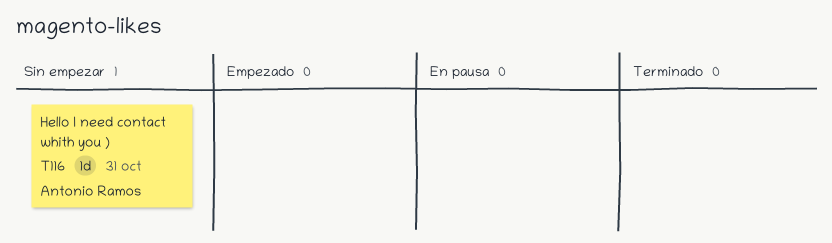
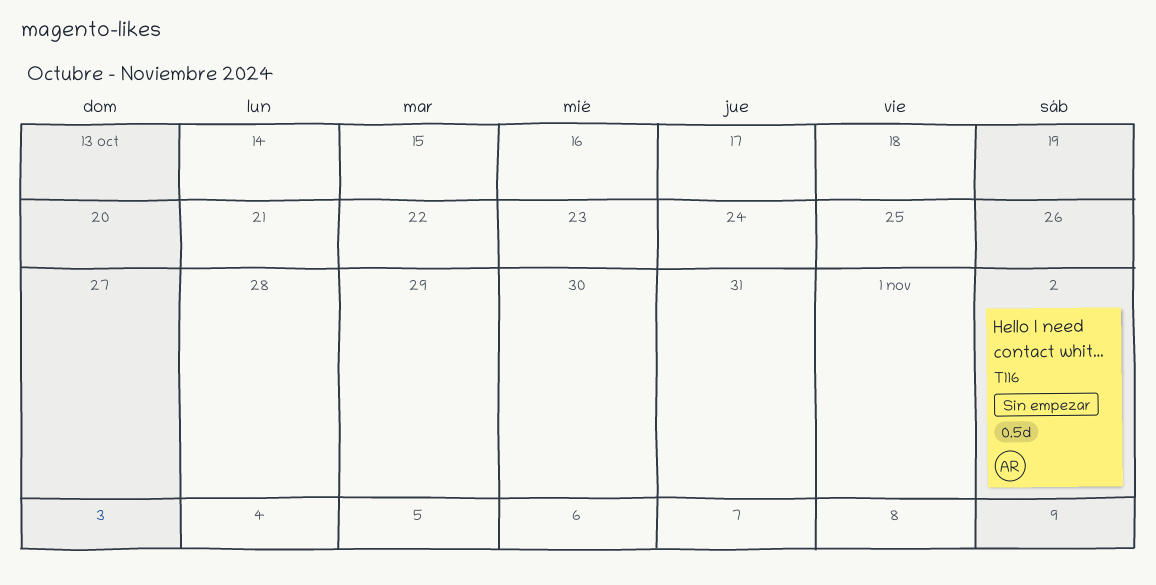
T116, estimate: 1d -> 0.5d
T116, due: Oct 31 -> Nov 2

